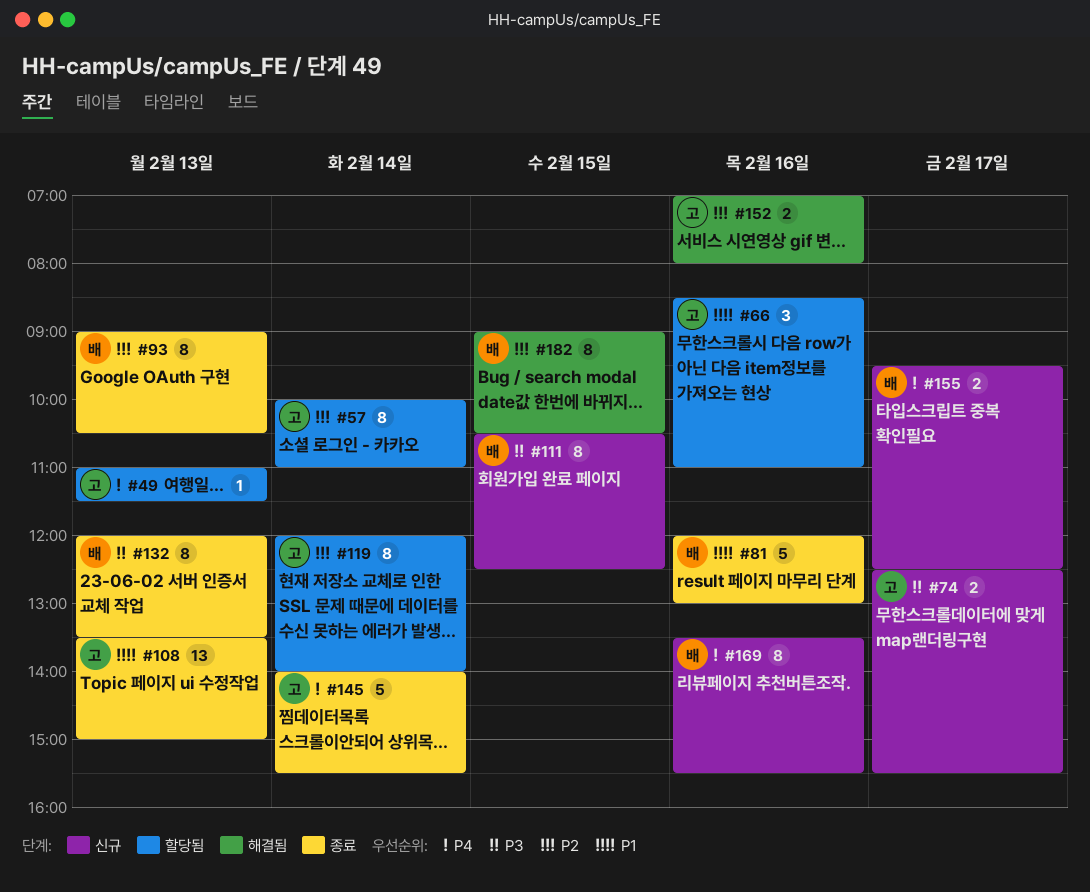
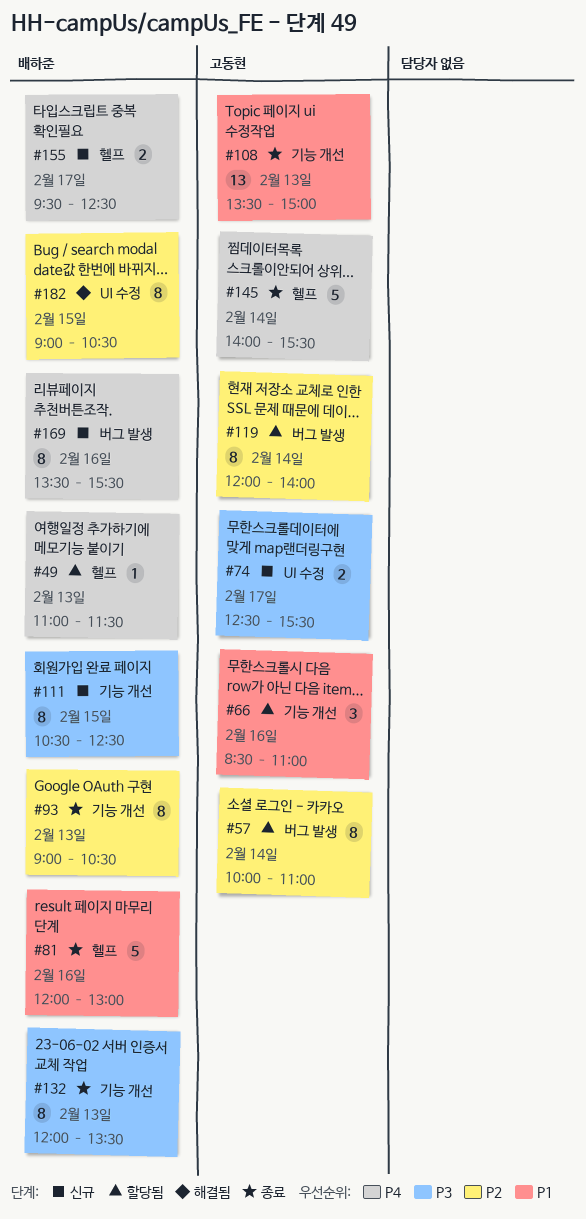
#49, owner: 고동현 -> 배하준
#152: present -> none

